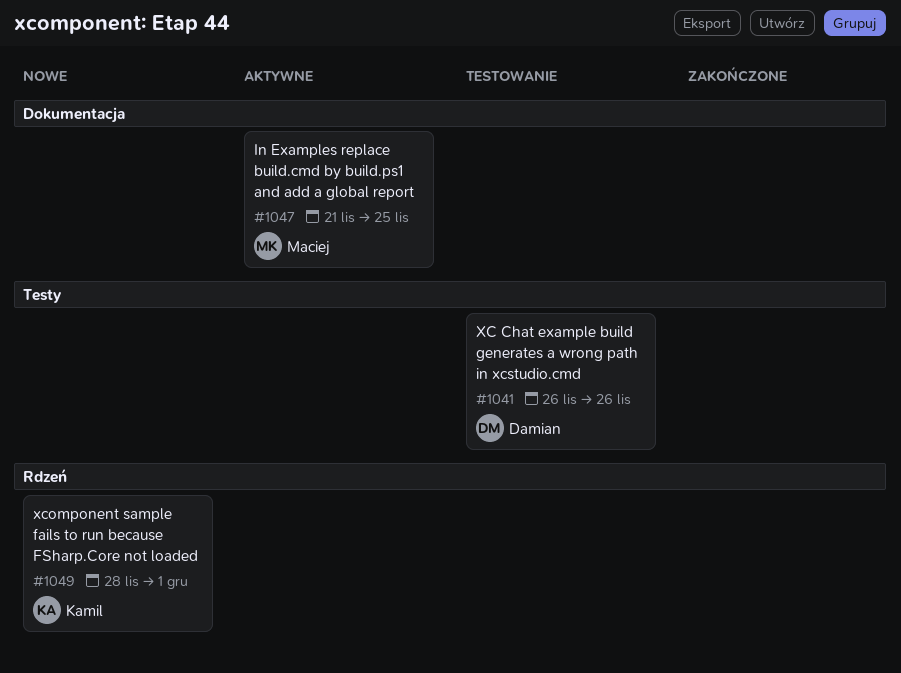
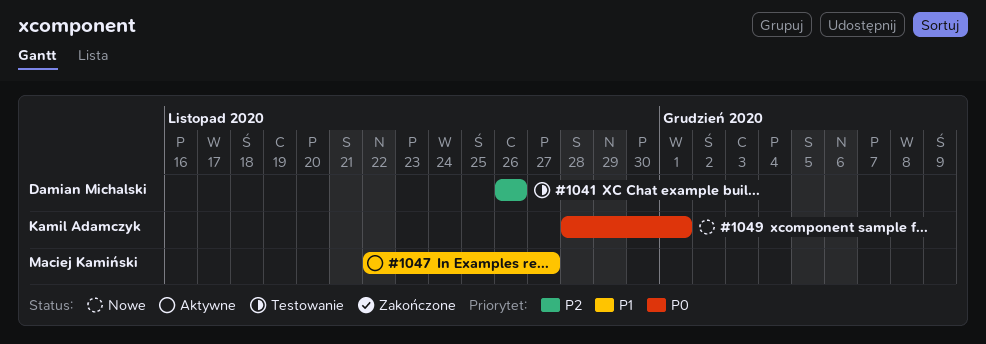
#1047, start: Nov 21 -> Nov 22
#1047, due: Nov 25 -> Nov 27

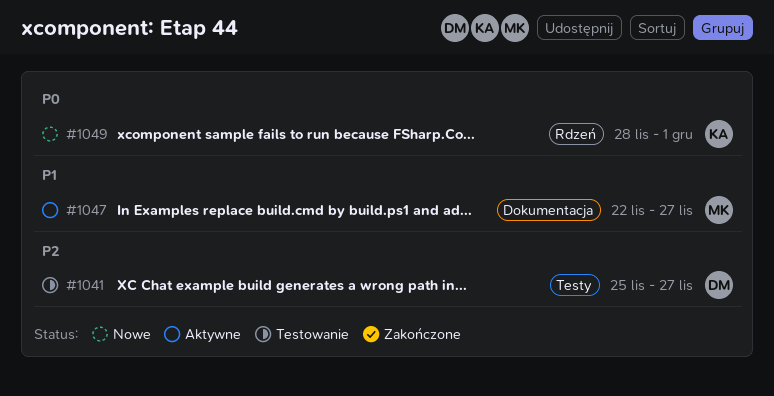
#1041, start: Nov 26 -> Nov 25
#1041, due: Nov 26 -> Nov 27

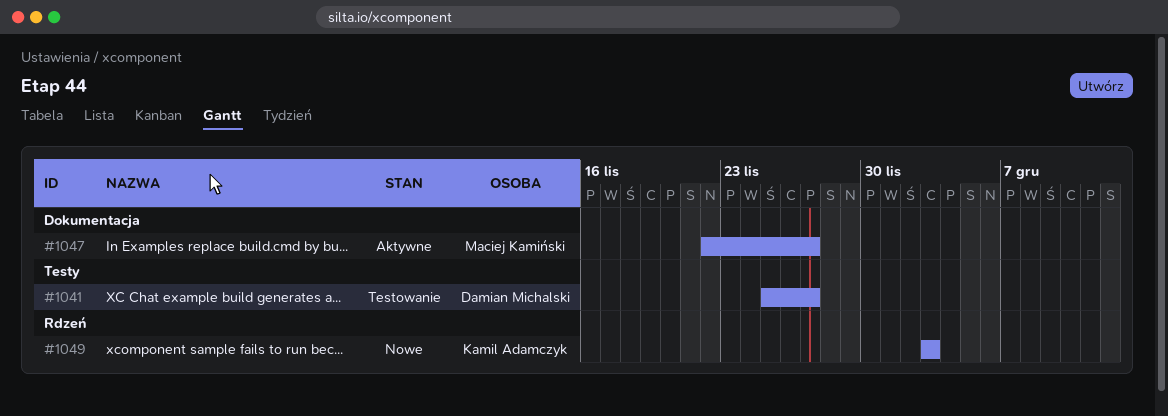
#1049, start: Nov 28 -> Dec 3
#1049, due: Dec 1 -> Dec 3

